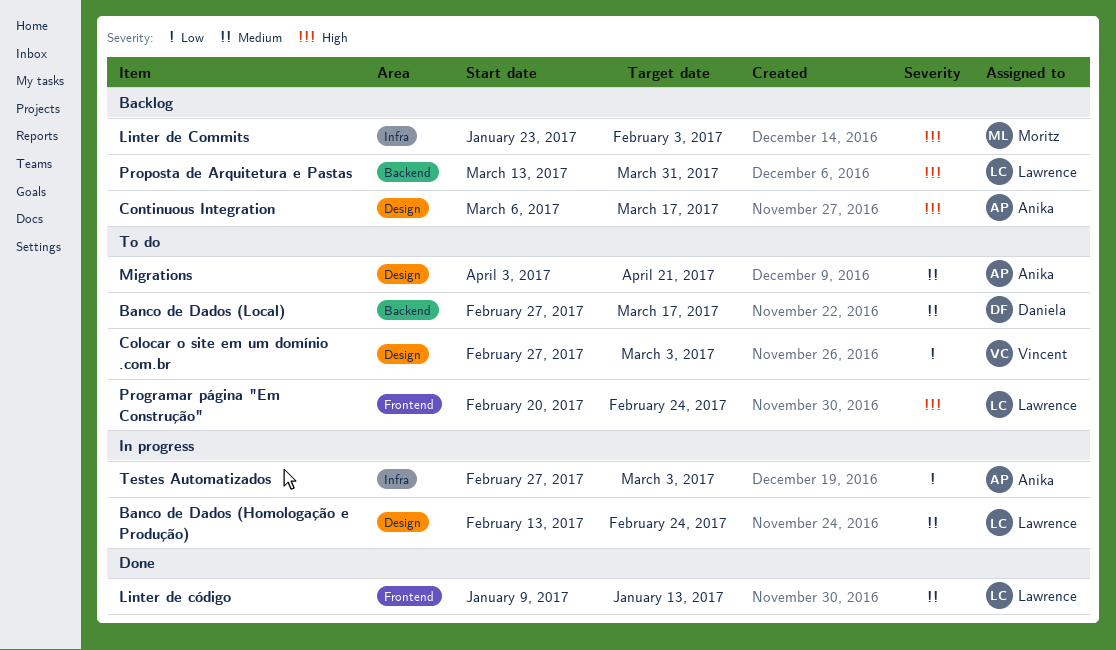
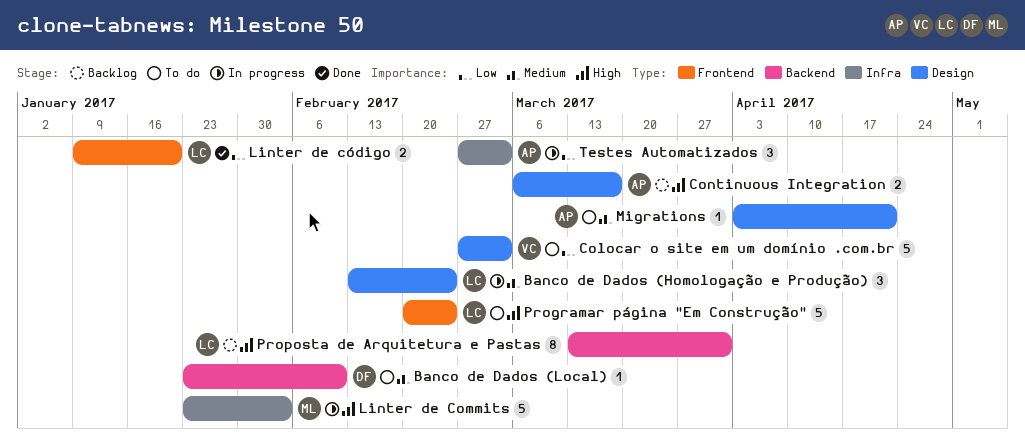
Banco de Dados (Local), start: Feb 27 -> Jan 23
Banco de Dados (Local), due: Mar 17 -> Feb 10
Linter de Commits, status: Backlog -> In progress
Linter de código, priority: Medium -> Low
Linter de código, due: Jan 13 -> Jan 20

